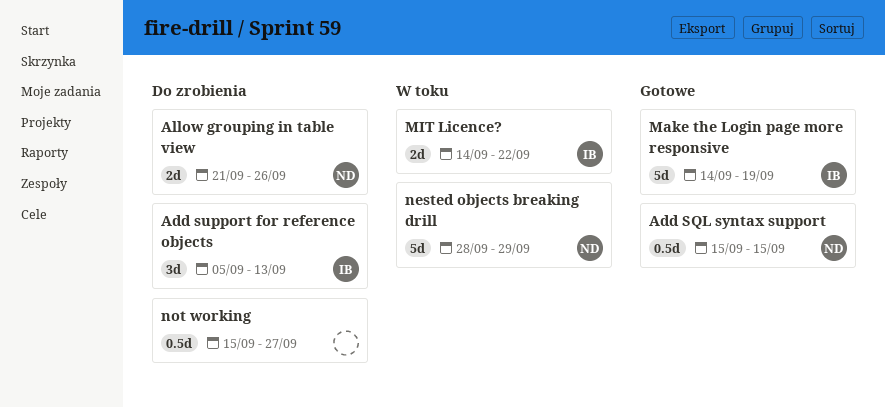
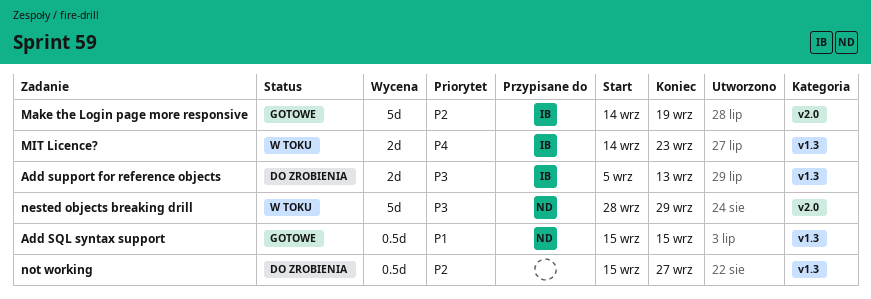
Add support for reference objects, estimate: 3d -> 2d
Allow grouping in table view: present -> none
MIT Licence?, due: Sep 22 -> Sep 23

